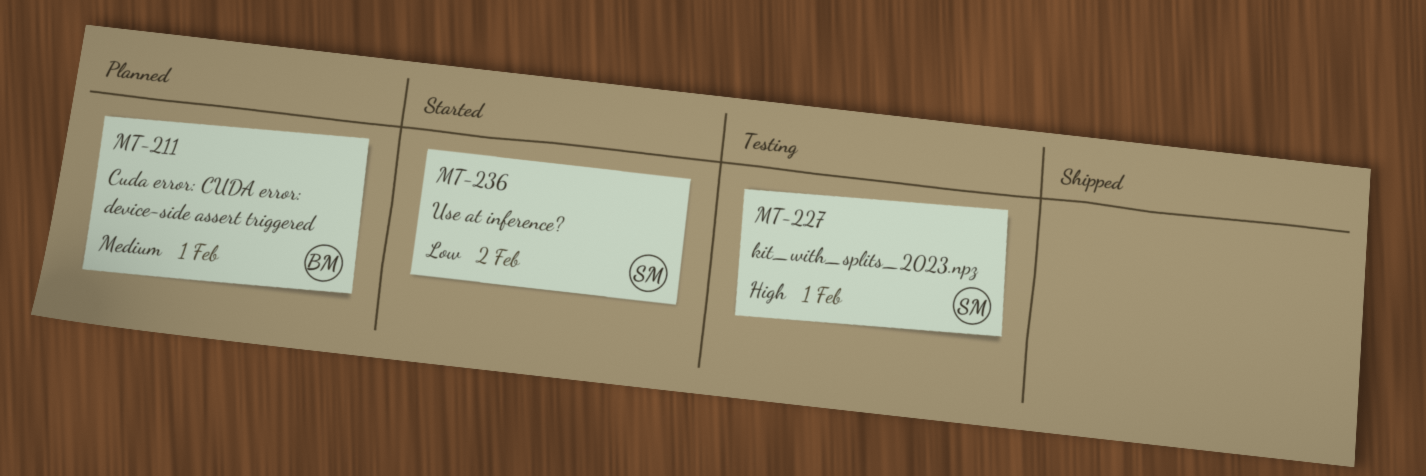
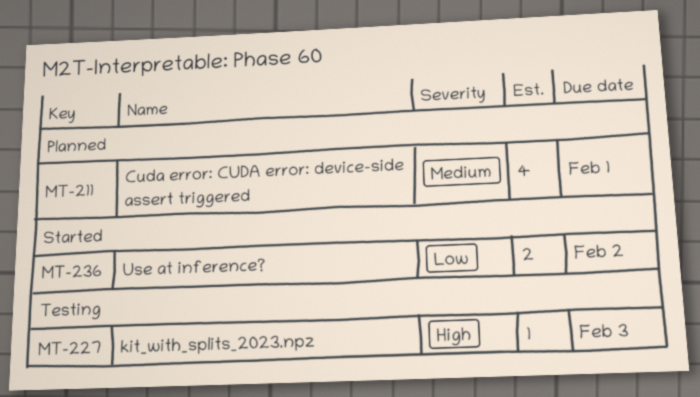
MT-227, due: Feb 1 -> Feb 3

